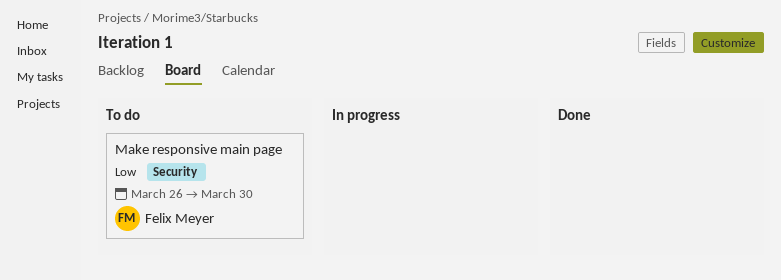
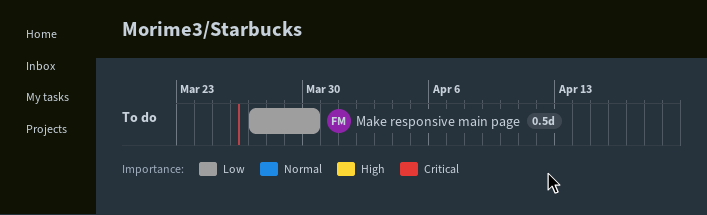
Make responsive main page, start: Mar 26 -> Mar 27

